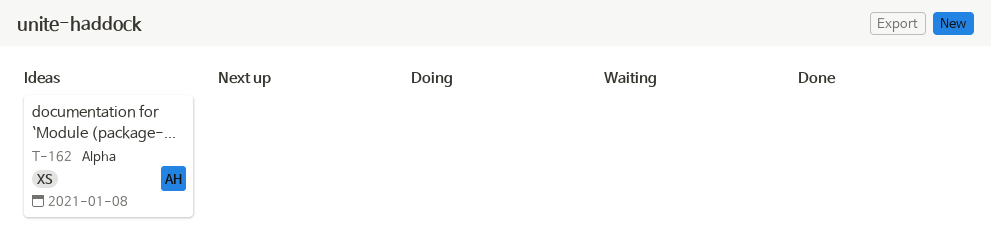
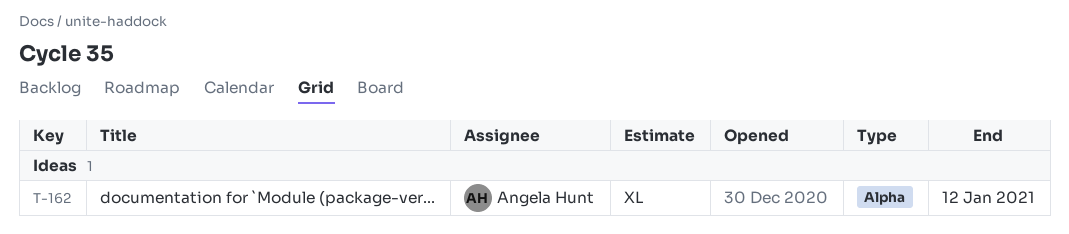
T-162, estimate: XS -> XL
T-162, due: Jan 8 -> Jan 12

